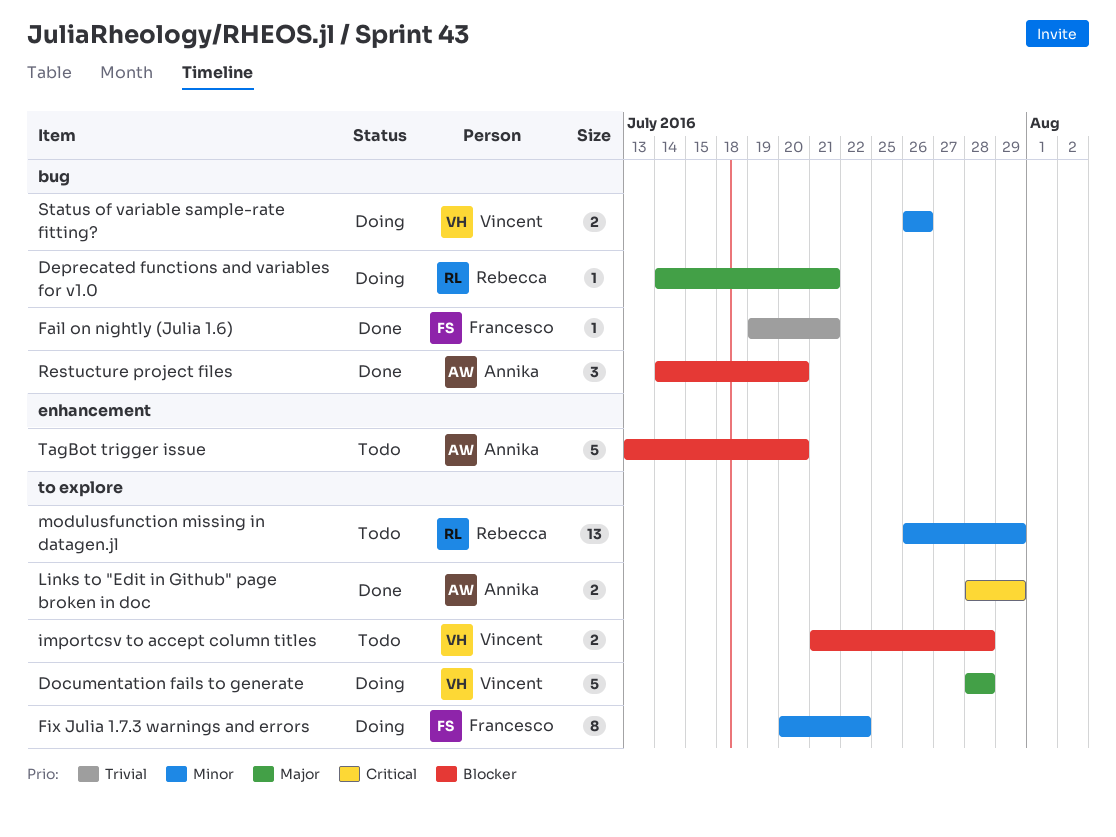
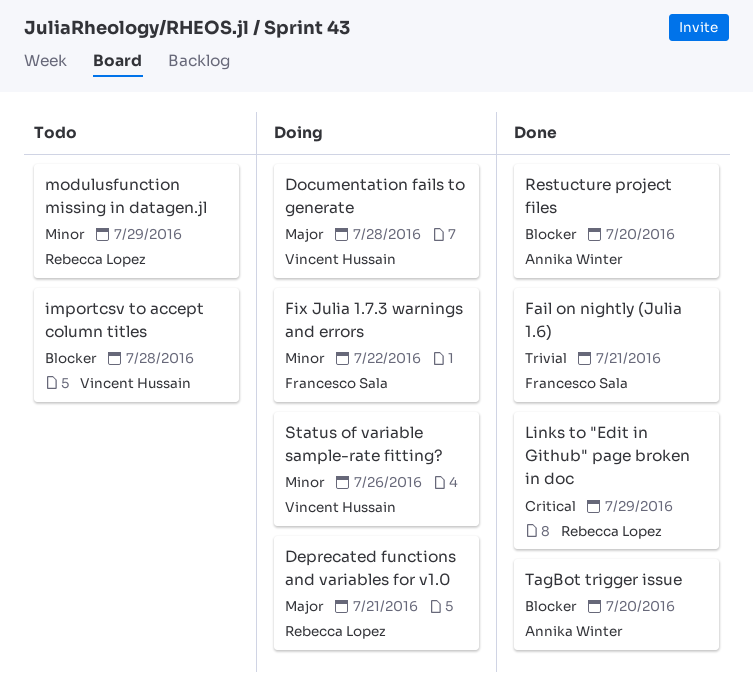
Links to "Edit in Github" page broken in doc, owner: Annika Winter -> Rebecca Lopez
TagBot trigger issue, status: Todo -> Done

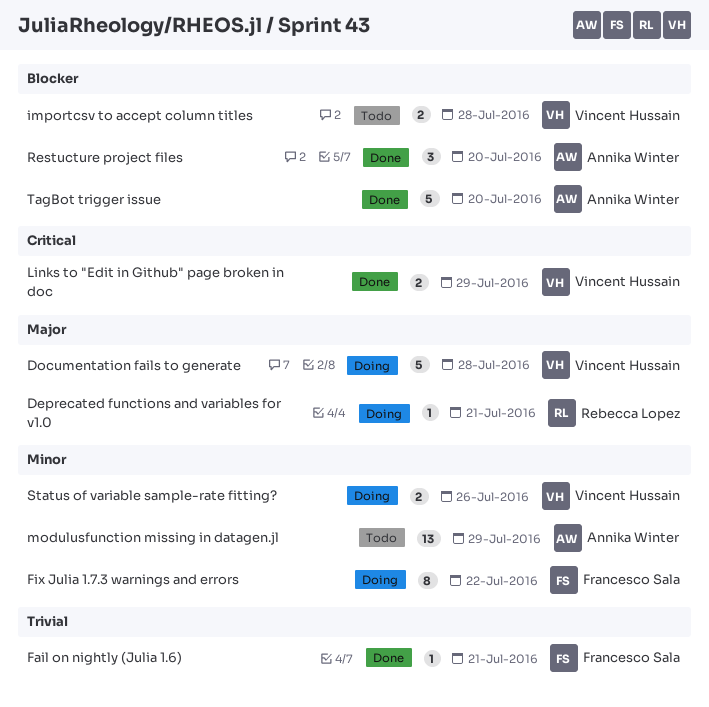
Links to "Edit in Github" page broken in doc, owner: Rebecca Lopez -> Vincent Hussain
modulusfunction missing in datagen.jl, owner: Rebecca Lopez -> Annika Winter

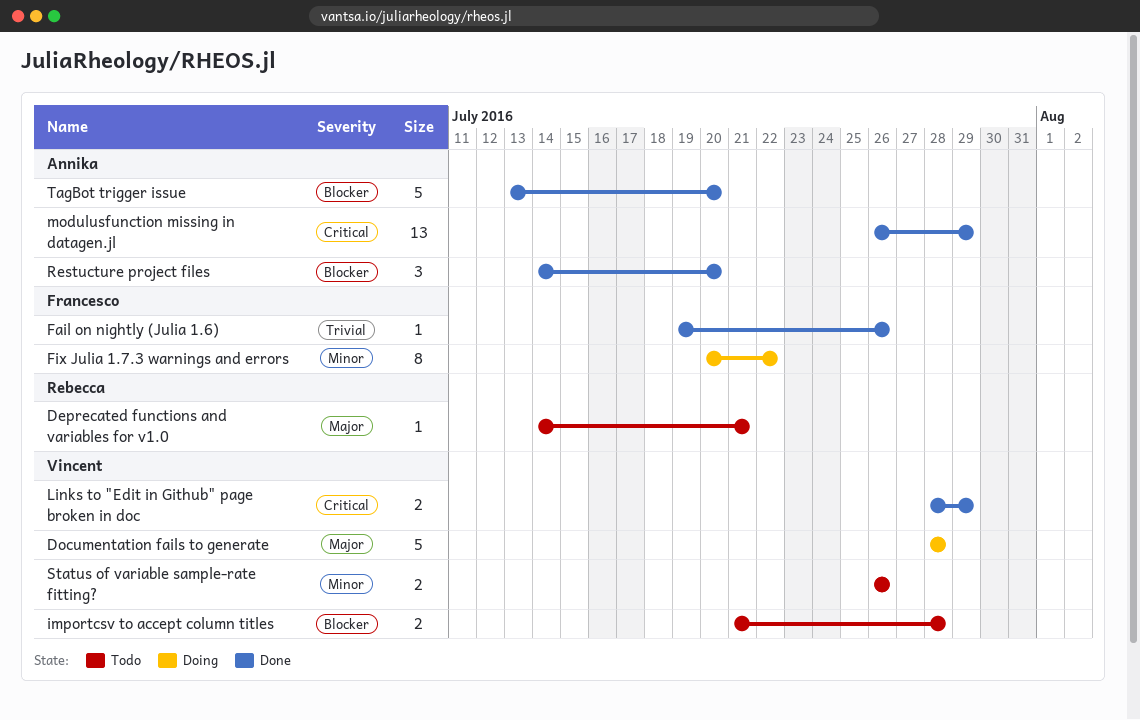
Deprecated functions and variables for v1.0, status: Doing -> Todo
Fail on nightly (Julia 1.6), due: Jul 21 -> Jul 26
modulusfunction missing in datagen.jl, status: Todo -> Done
modulusfunction missing in datagen.jl, priority: Minor -> Critical
Status of variable sample-rate fitting?, status: Doing -> Todo

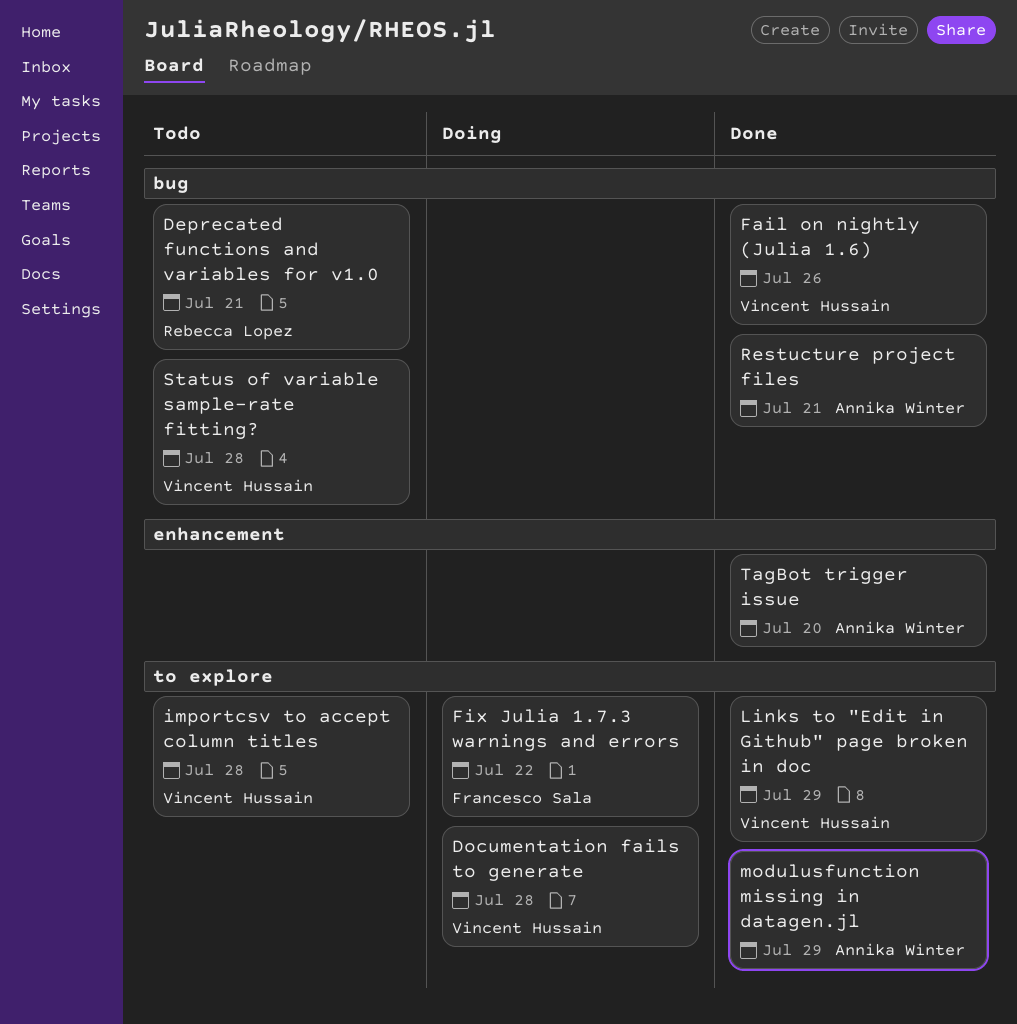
Fail on nightly (Julia 1.6), owner: Francesco Sala -> Vincent Hussain
Restucture project files, due: Jul 20 -> Jul 21
Status of variable sample-rate fitting?, due: Jul 26 -> Jul 28

